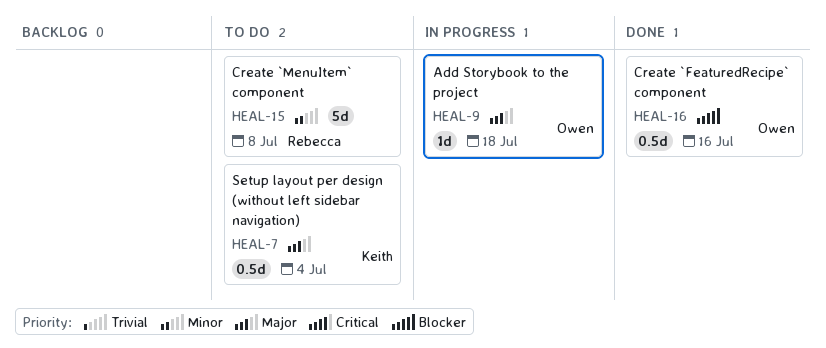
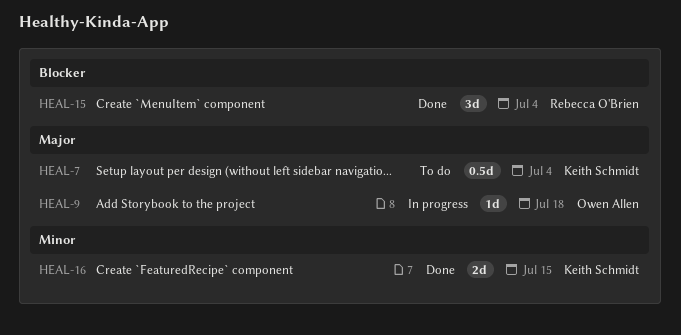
HEAL-15, status: To do -> Done
HEAL-15, priority: Minor -> Blocker
HEAL-15, estimate: 5d -> 3d
HEAL-15, due: Jul 8 -> Jul 4
HEAL-16, owner: Owen Allen -> Keith Schmidt
HEAL-16, priority: Blocker -> Minor
HEAL-16, estimate: 0.5d -> 2d
HEAL-16, due: Jul 16 -> Jul 15

